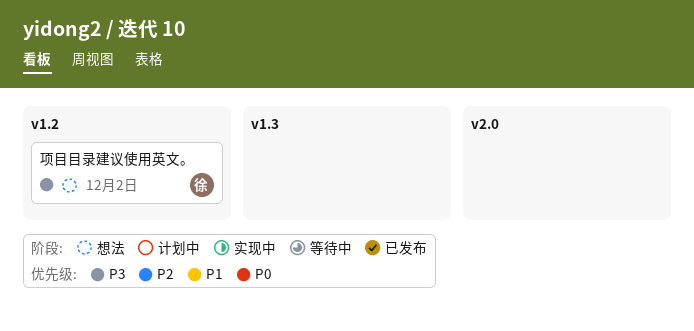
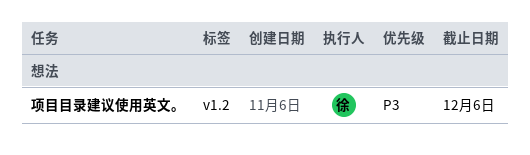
项目目录建议使用英文。, due: Dec 2 -> Dec 6

